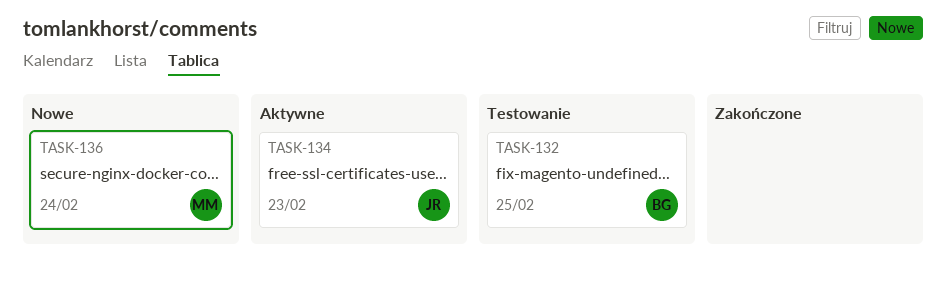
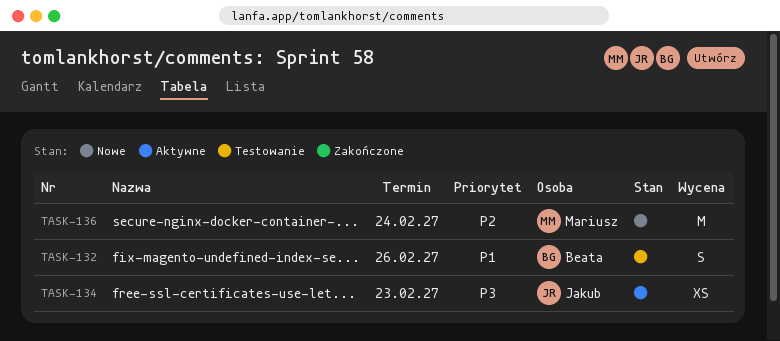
TASK-132, due: Feb 25 -> Feb 26

